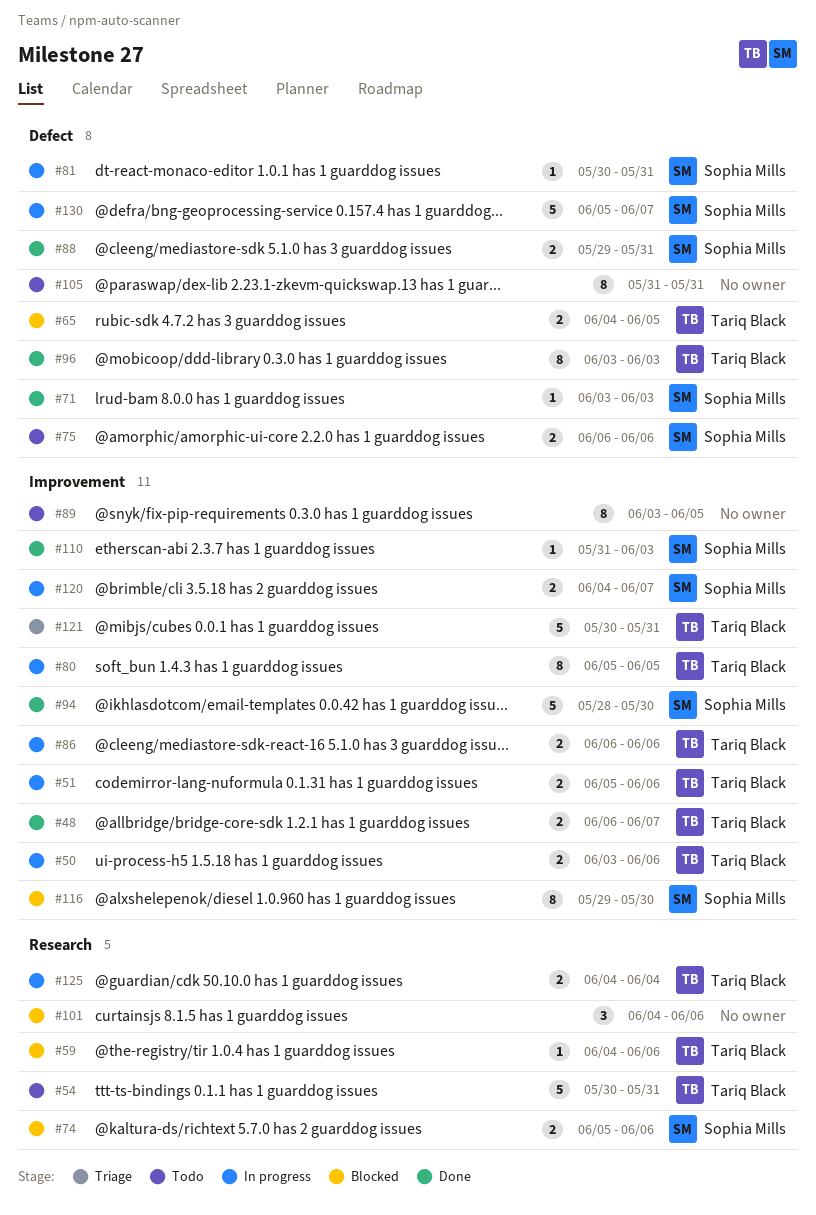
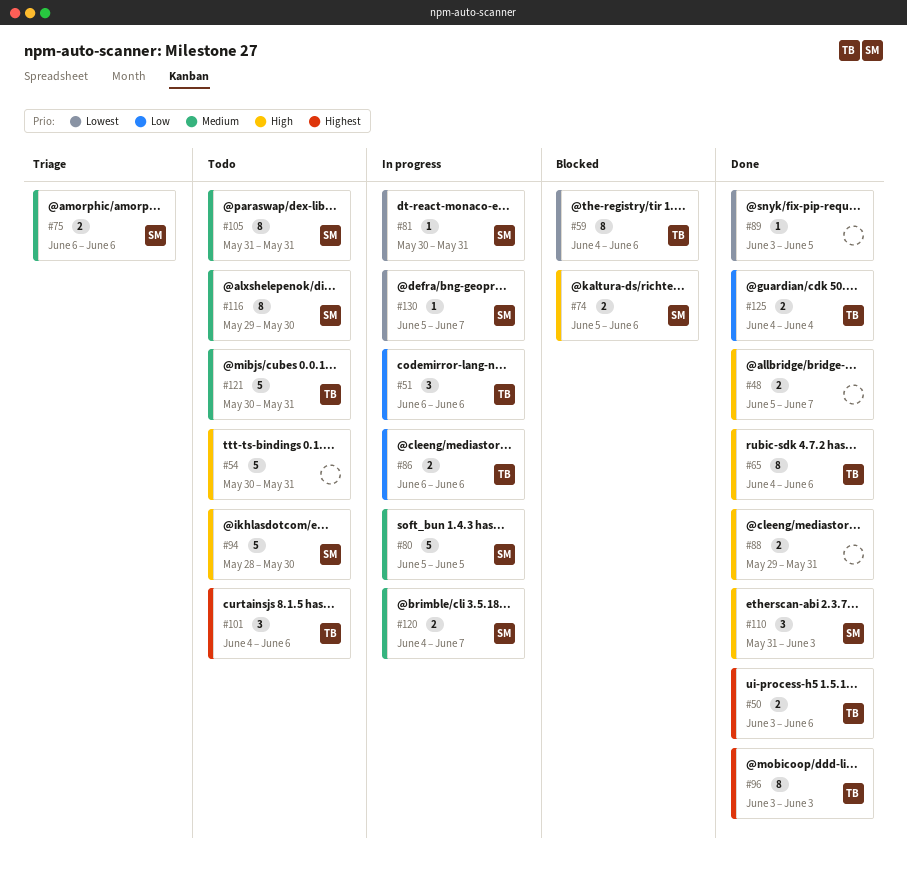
#48, owner: Tariq Black -> none
#48, start: Jun 6 -> Jun 5
#50, status: In progress -> Done
#51, estimate: 2 -> 3
#51, start: Jun 5 -> Jun 6
#54, owner: Tariq Black -> none
#59, estimate: 1 -> 8
#65, status: Blocked -> Done
#65, estimate: 2 -> 8
#65, due: Jun 5 -> Jun 6
#71: present -> none
#75, status: Todo -> Triage
#80, owner: Tariq Black -> Sophia Mills
#80, estimate: 8 -> 5
#88, owner: Sophia Mills -> none
#89, status: Todo -> Done
#89, estimate: 8 -> 1
#94, status: Done -> Todo
#101, status: Blocked -> Todo
#101, owner: none -> Tariq Black
#105, owner: none -> Sophia Mills
#110, estimate: 1 -> 3
#116, status: Blocked -> Todo
#121, status: Triage -> Todo
#125, status: In progress -> Done
#130, estimate: 5 -> 1

